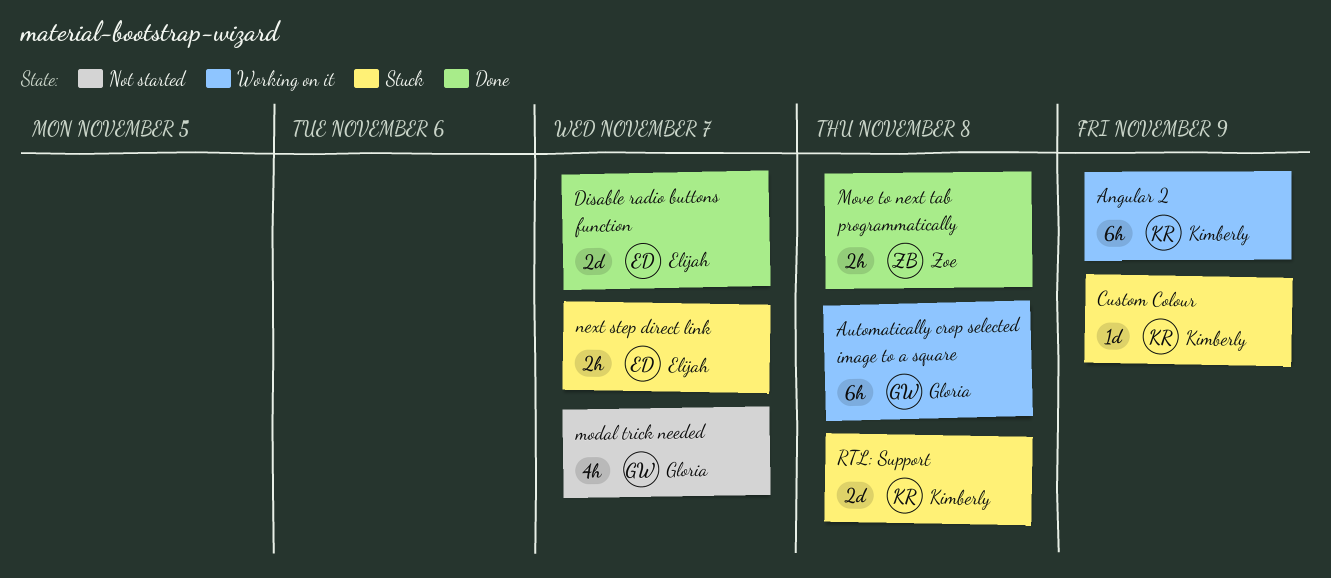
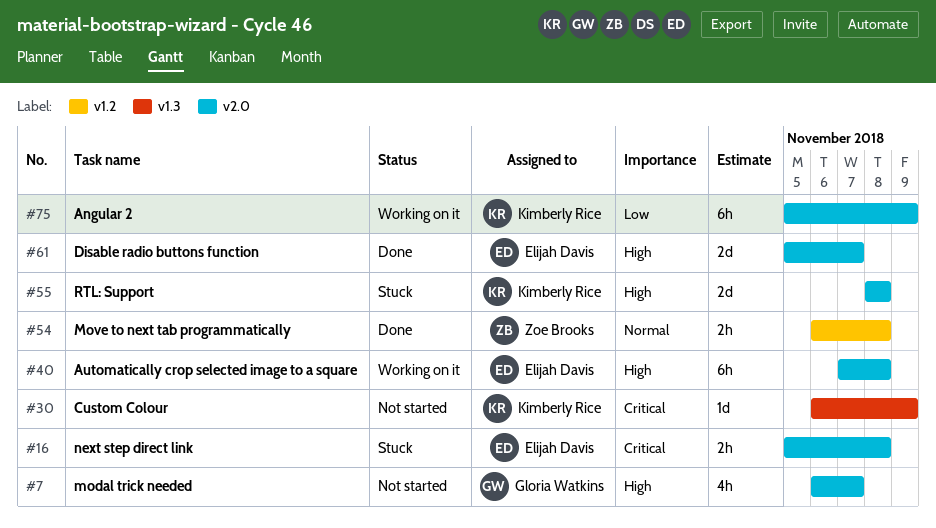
Automatically crop selected image to a square, owner: Gloria Watkins -> Elijah Davis
Custom Colour, status: Stuck -> Not started
next step direct link, due: Nov 7 -> Nov 8

